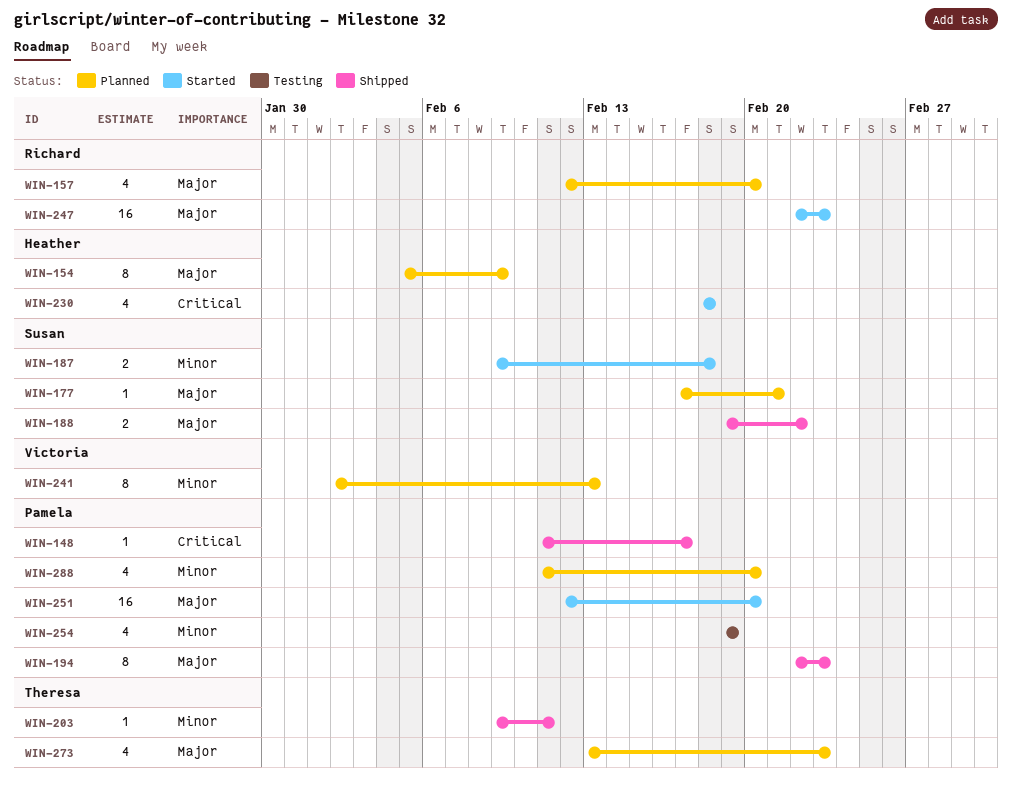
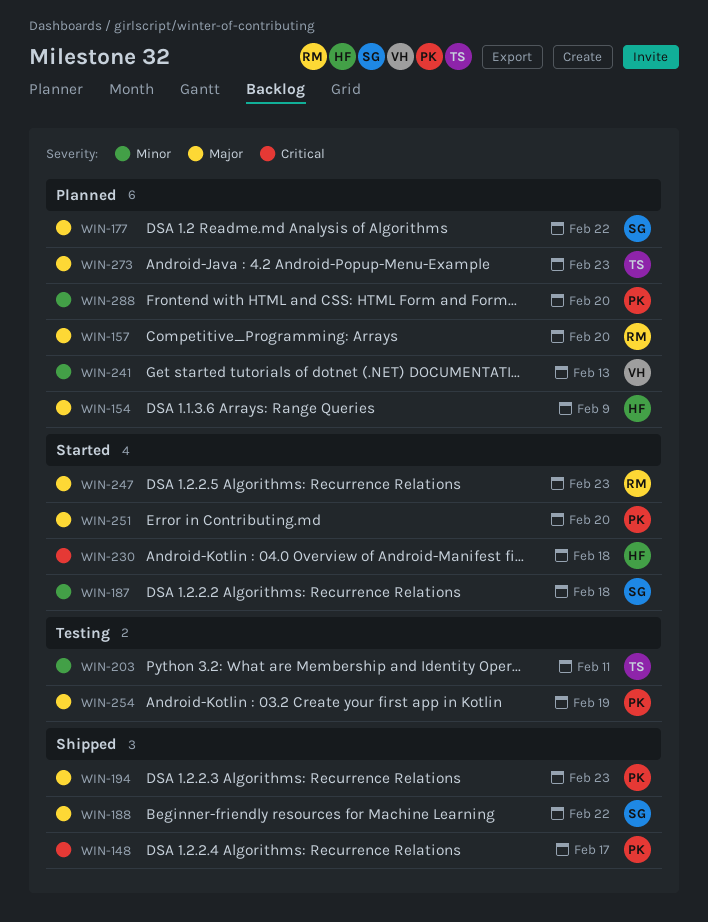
WIN-177, due: Feb 21 -> Feb 22
WIN-203, status: Shipped -> Testing
WIN-254, priority: Minor -> Major

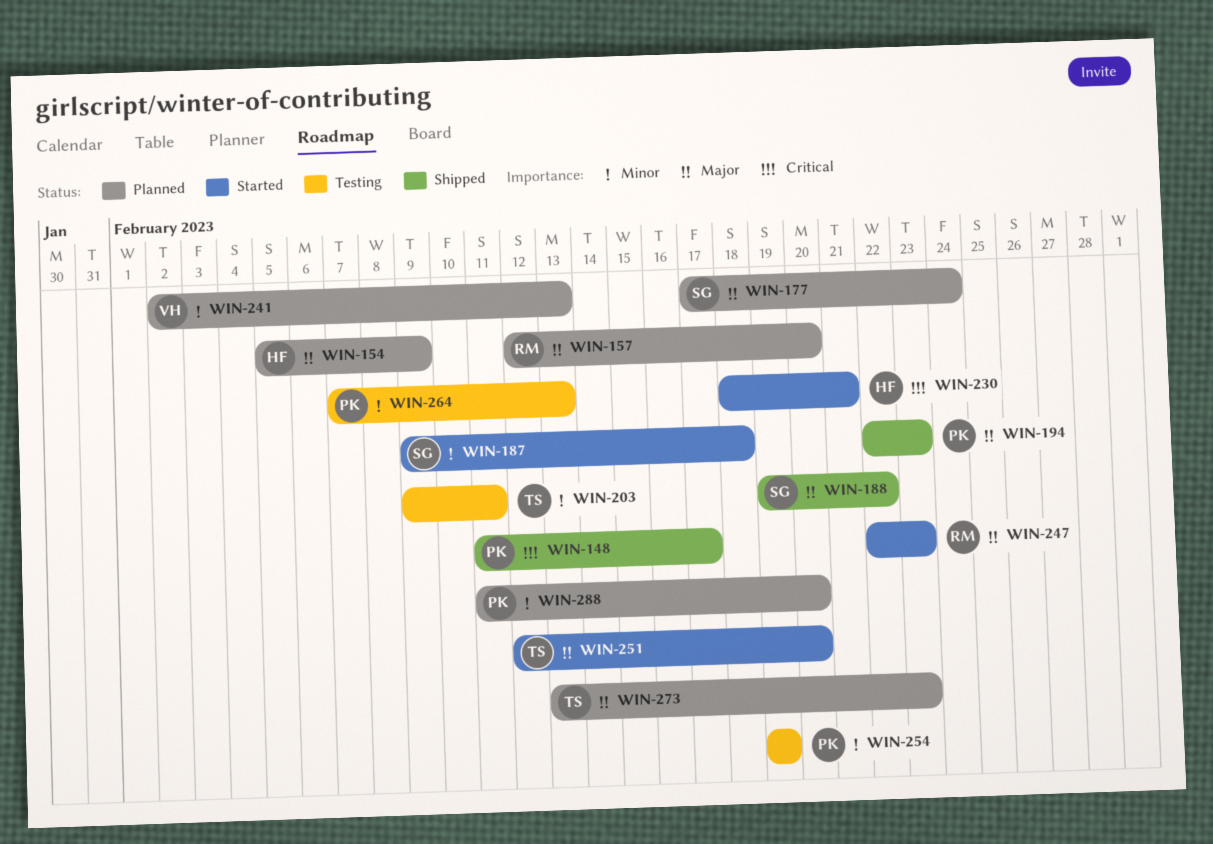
WIN-177, due: Feb 22 -> Feb 24
WIN-230, due: Feb 18 -> Feb 21
WIN-251, owner: PK -> TS
WIN-254, priority: Major -> Minor
WIN-264: none -> present

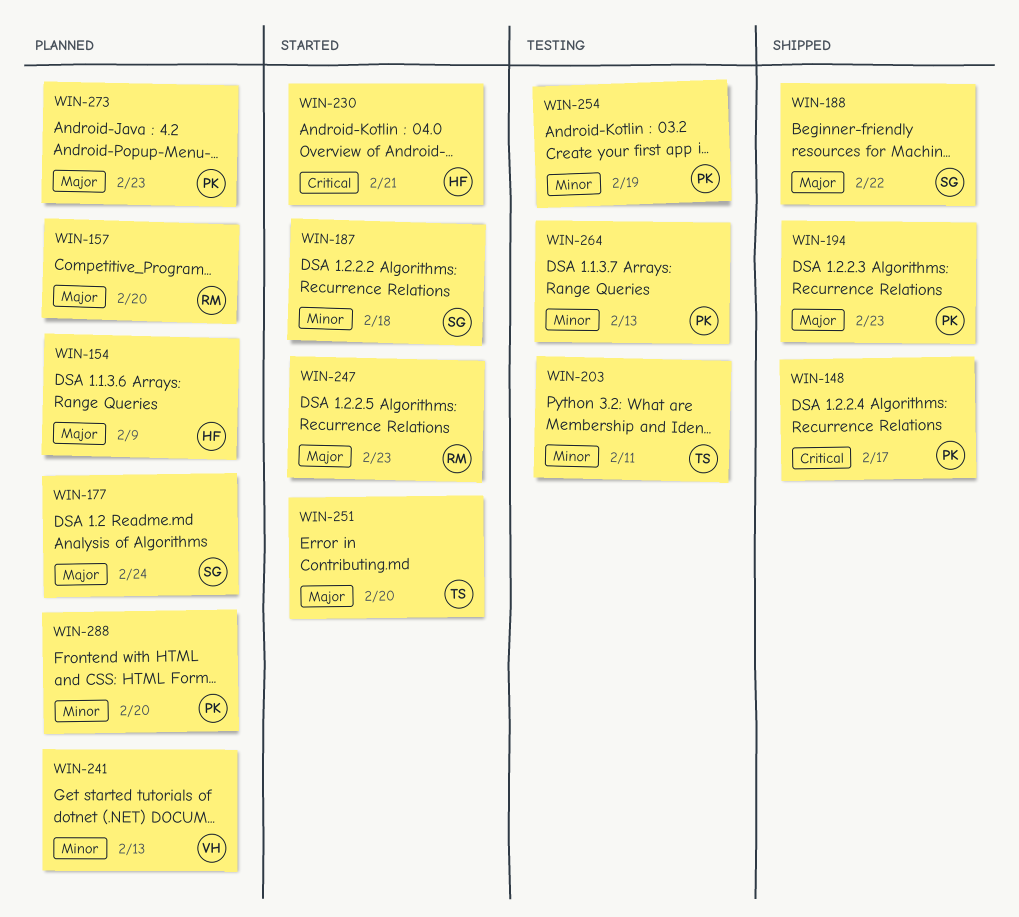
WIN-273, owner: TS -> PK

